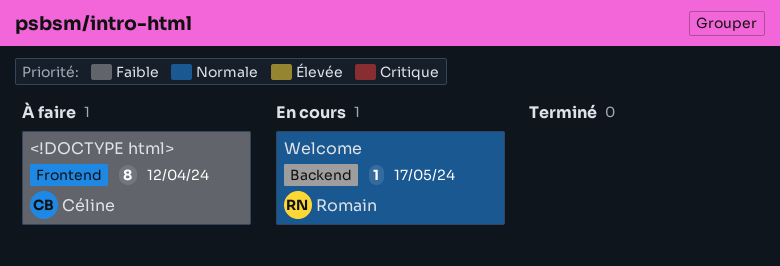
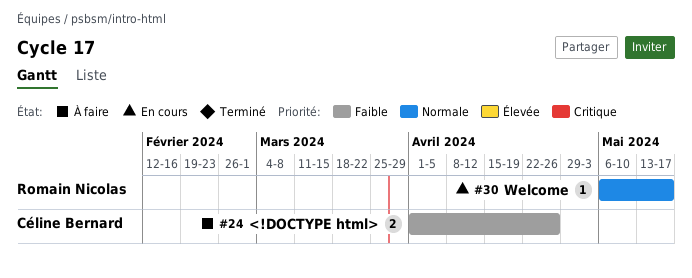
<!DOCTYPE html>, estimate: 8 -> 2
<!DOCTYPE html>, due: Apr 12 -> Apr 26

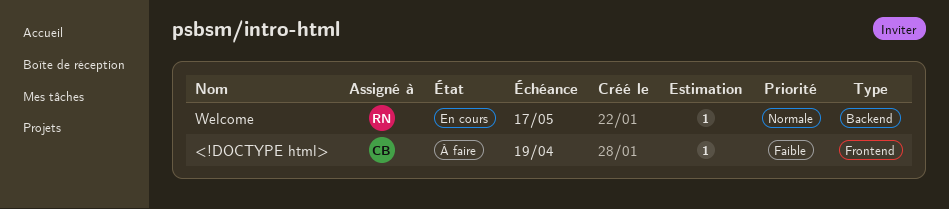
<!DOCTYPE html>, estimate: 2 -> 1
<!DOCTYPE html>, due: Apr 26 -> Apr 19

